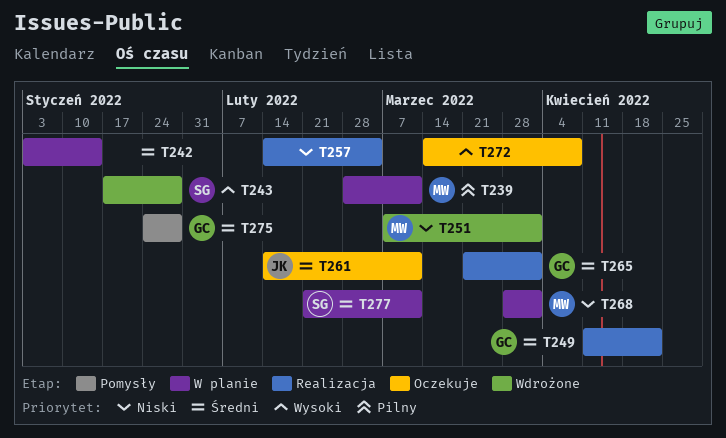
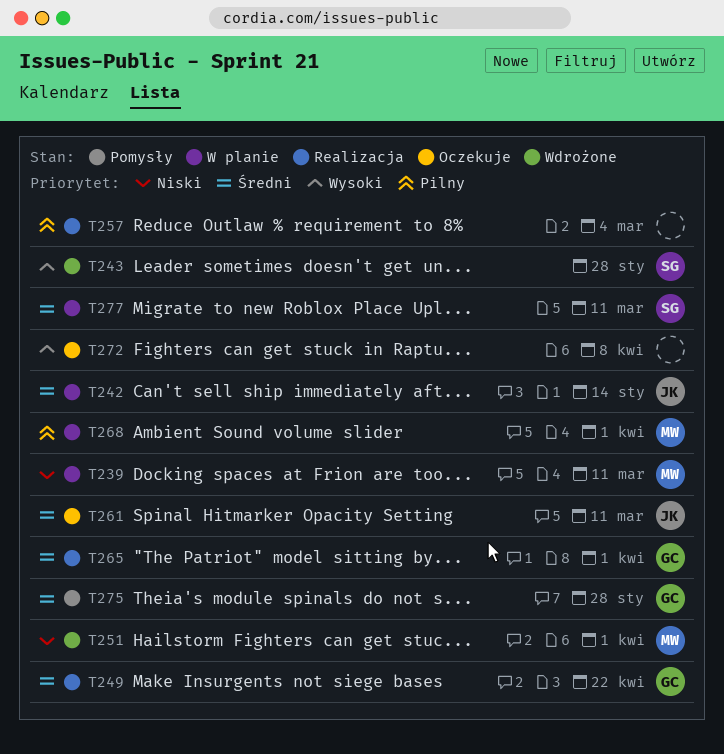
T239, priority: Pilny -> Niski
T242, owner: none -> JK
T257, priority: Niski -> Pilny
T268, priority: Niski -> Pilny

